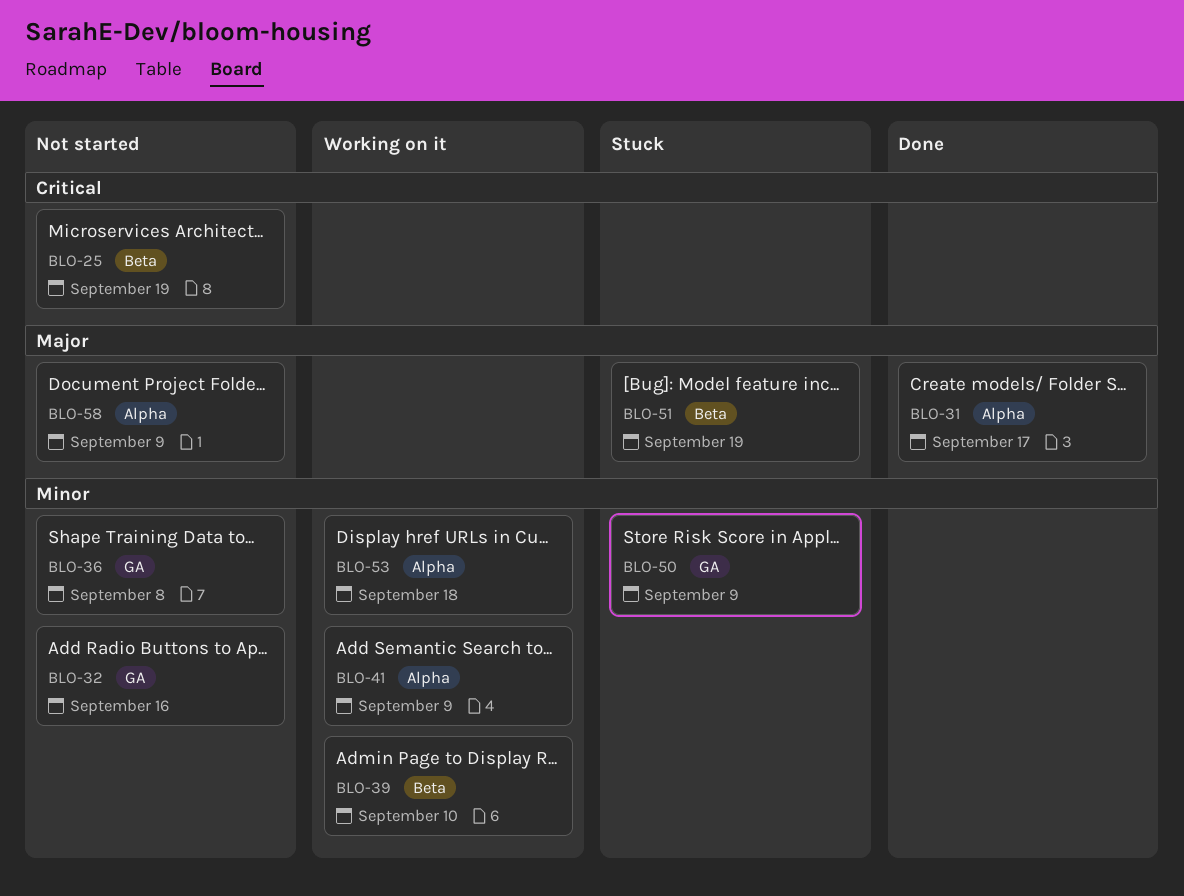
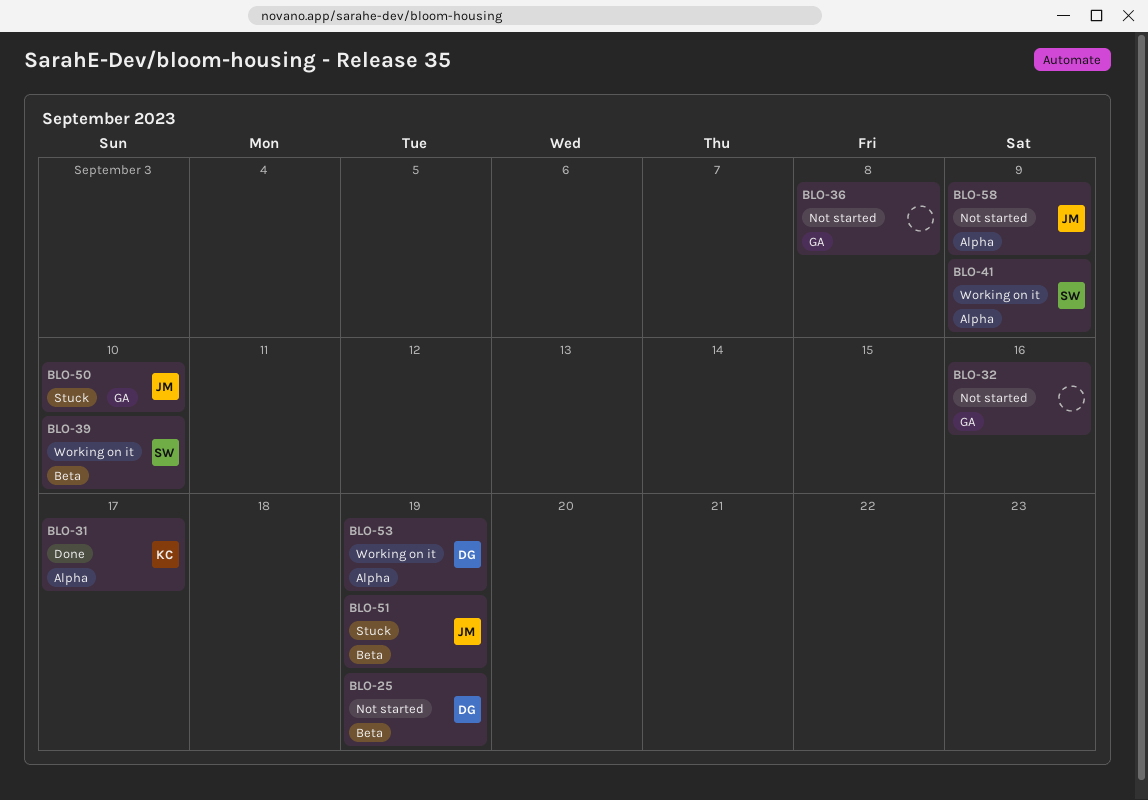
BLO-50, due: Sep 9 -> Sep 10
BLO-53, due: Sep 18 -> Sep 19

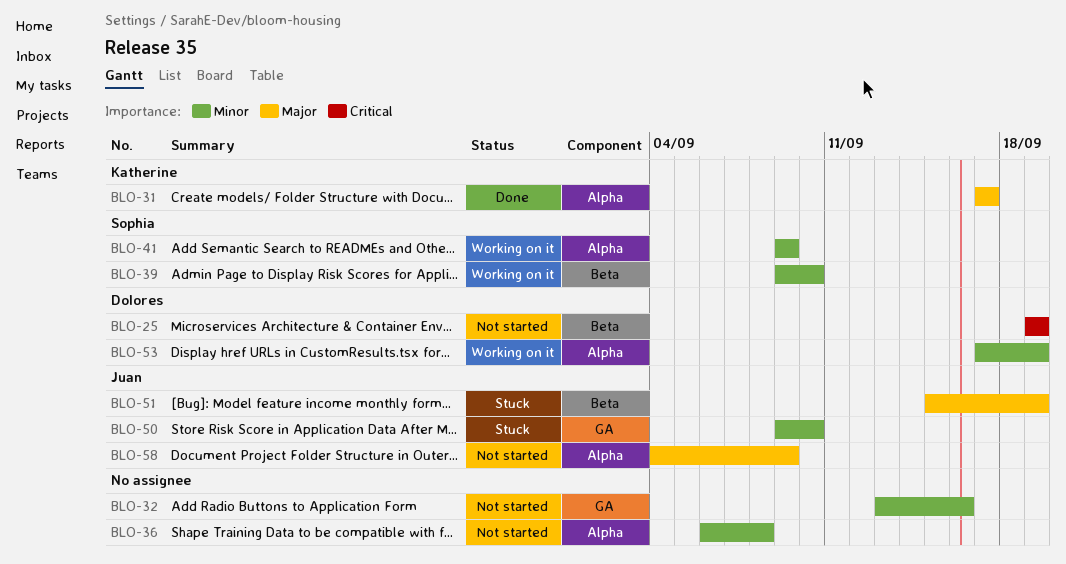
BLO-36, label: GA -> Alpha

